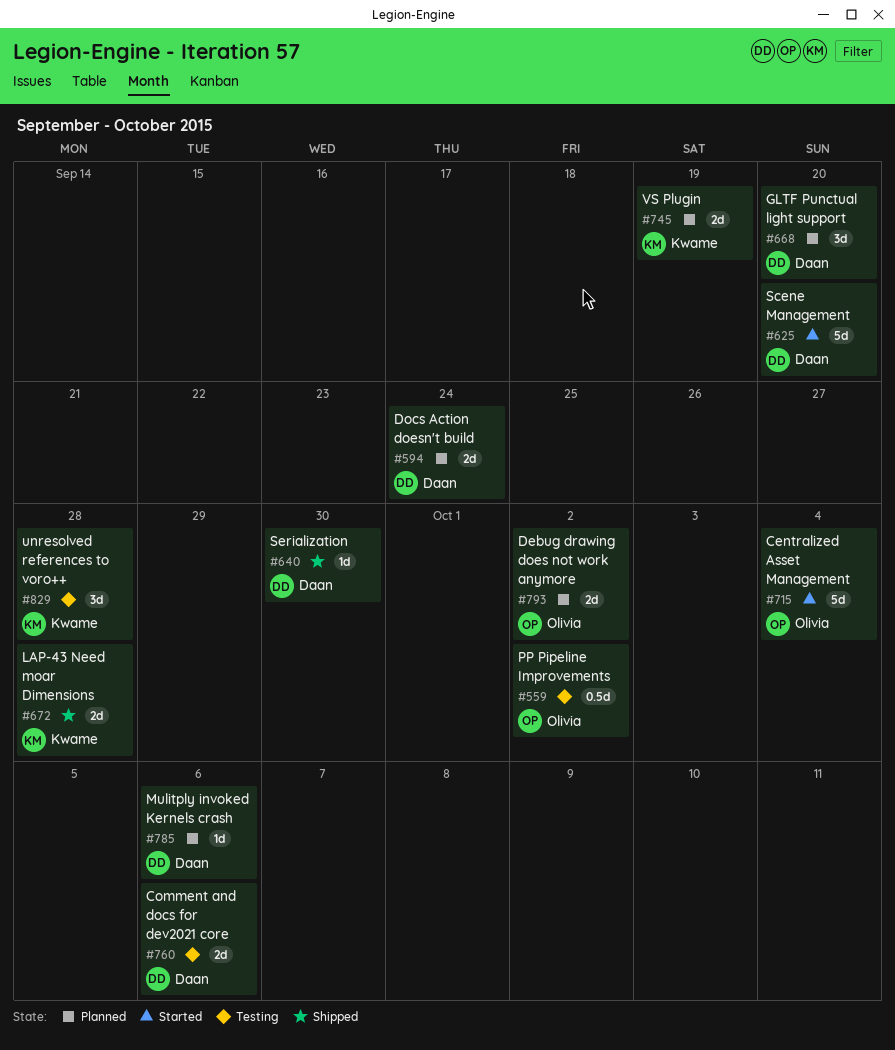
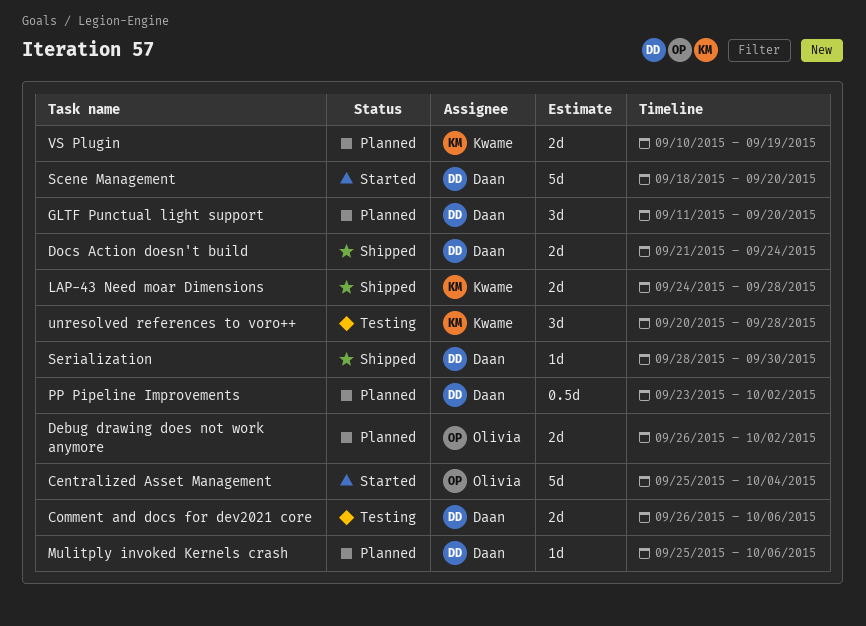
Docs Action doesn't build, status: Planned -> Shipped
PP Pipeline Improvements, status: Testing -> Planned
PP Pipeline Improvements, owner: Olivia -> Daan

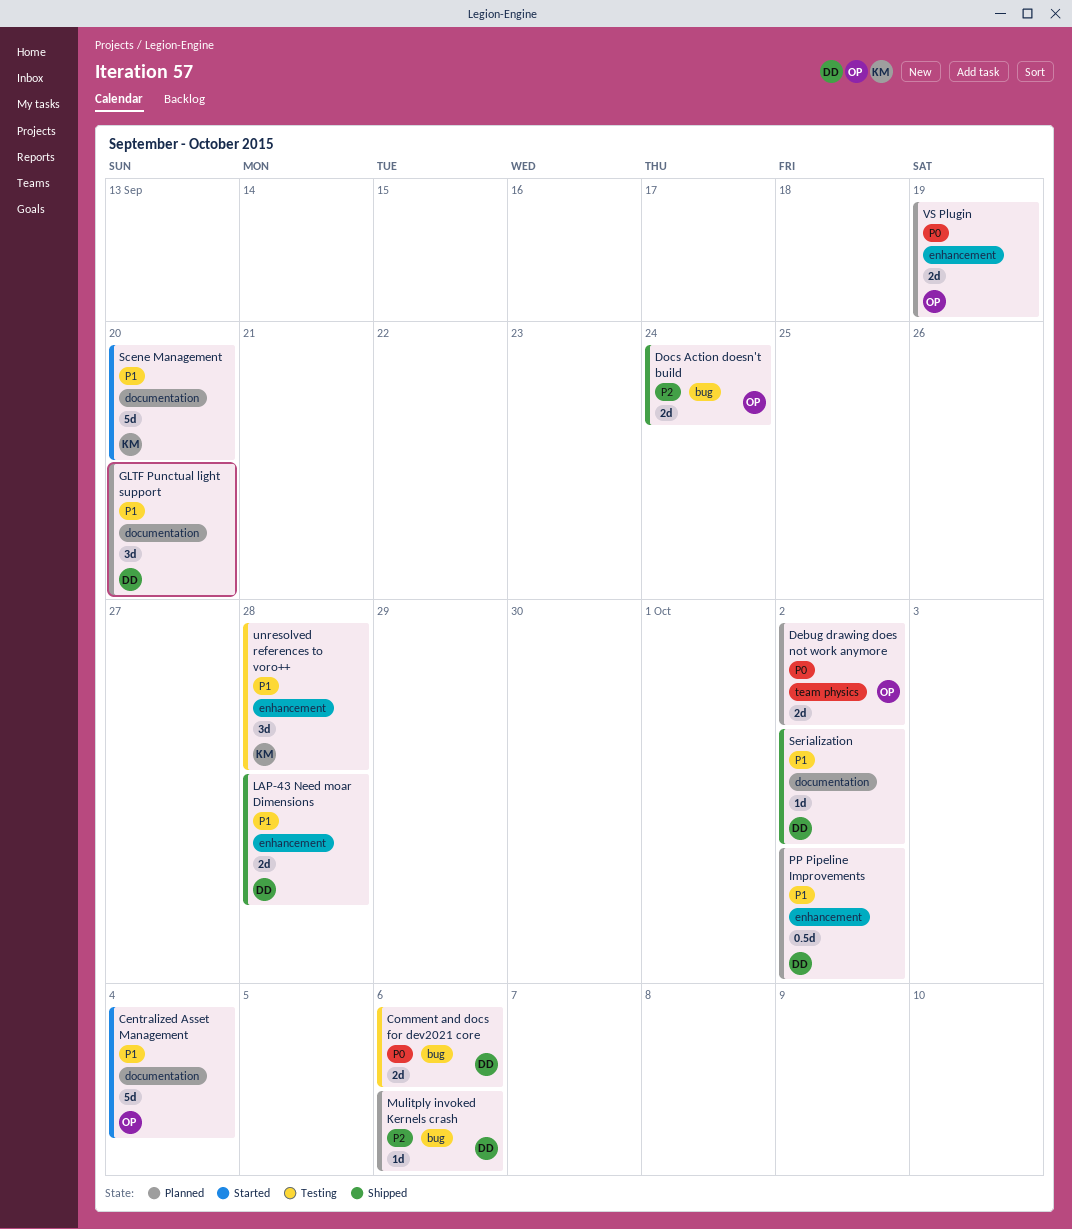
Docs Action doesn't build, owner: Daan -> Olivia
LAP-43 Need moar Dimensions, owner: Kwame -> Daan
Scene Management, owner: Daan -> Kwame
Serialization, due: Sep 30 -> Oct 2
VS Plugin, owner: Kwame -> Olivia

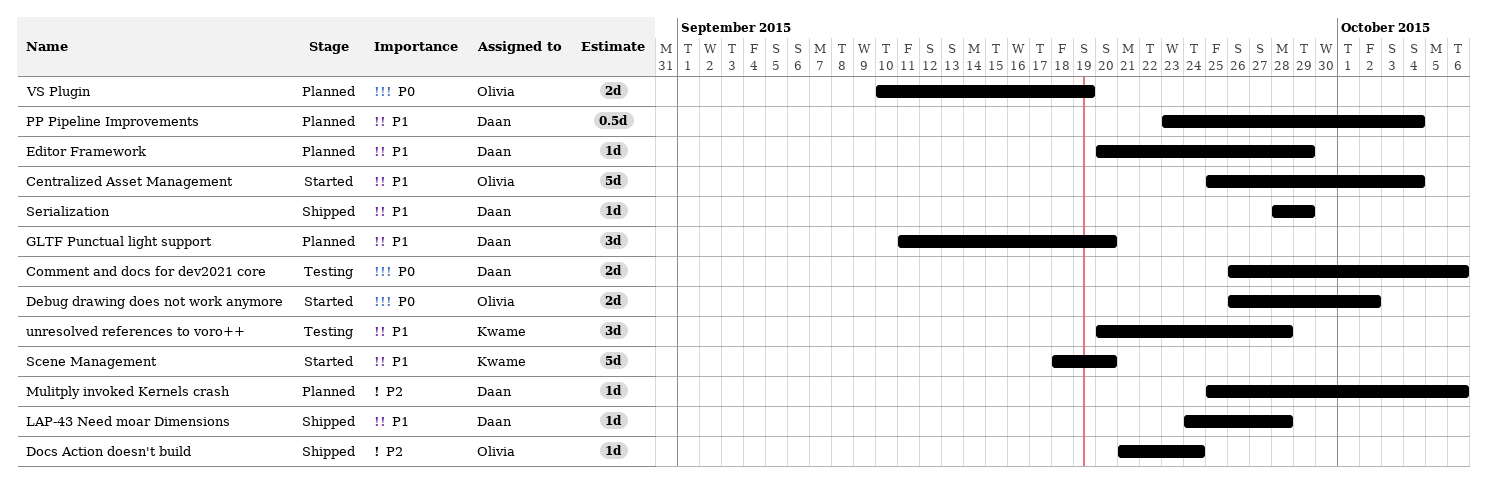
Debug drawing does not work anymore, status: Planned -> Started
Docs Action doesn't build, estimate: 2d -> 1d
Editor Framework: none -> present
LAP-43 Need moar Dimensions, estimate: 2d -> 1d
PP Pipeline Improvements, due: Oct 2 -> Oct 4
Serialization, due: Oct 2 -> Sep 29

